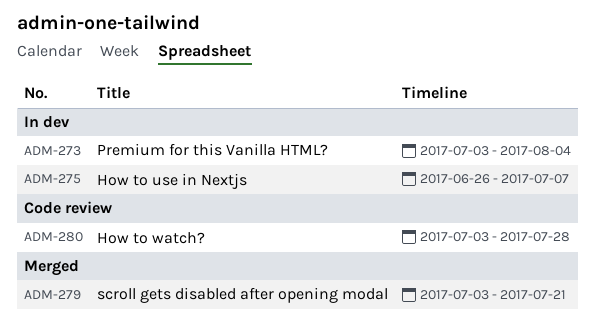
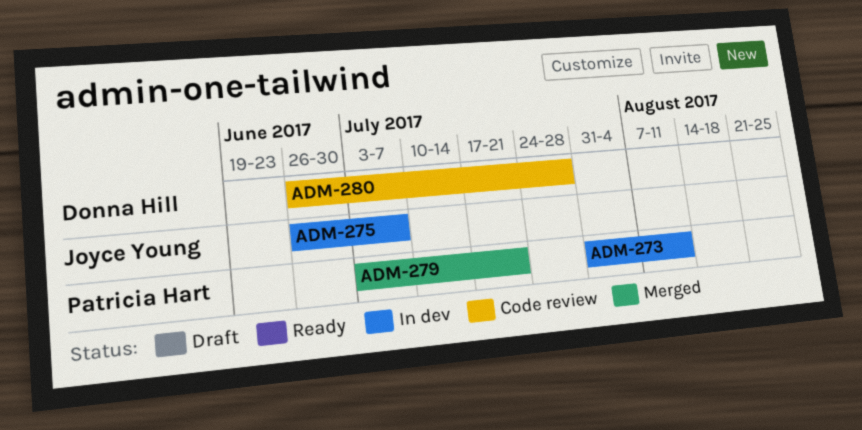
ADM-273, start: Jul 3 -> Jul 31
ADM-273, due: Aug 4 -> Aug 11
ADM-280, start: Jul 3 -> Jun 26

